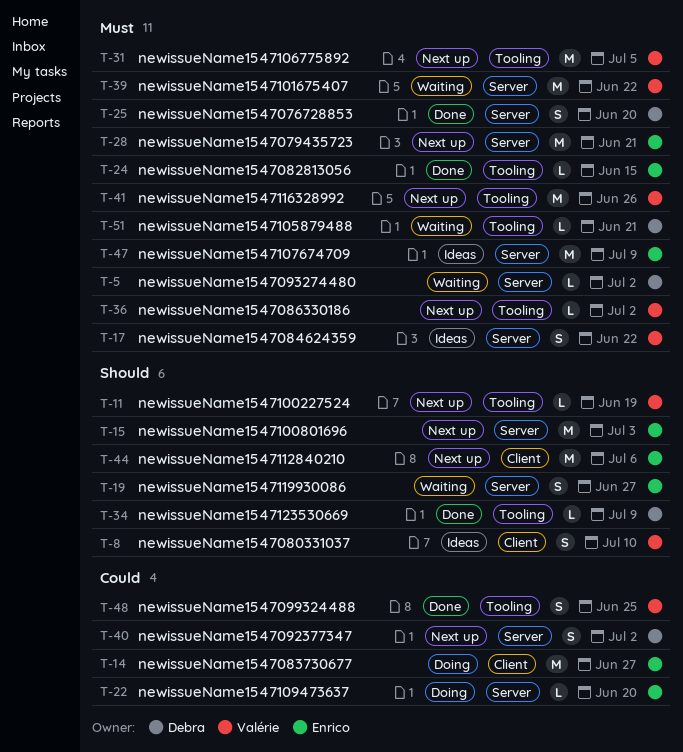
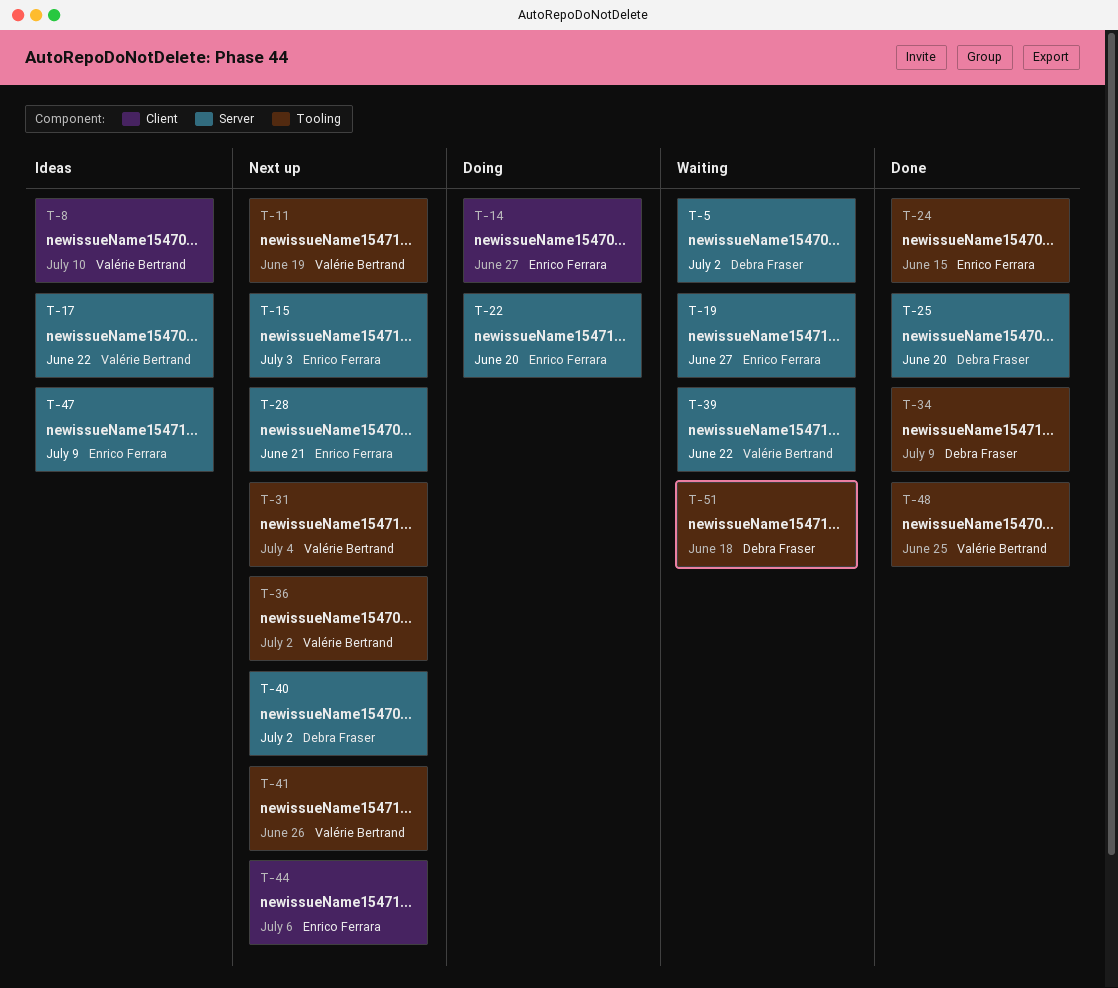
T-31, due: Jul 5 -> Jul 4
T-51, due: Jun 21 -> Jun 18

